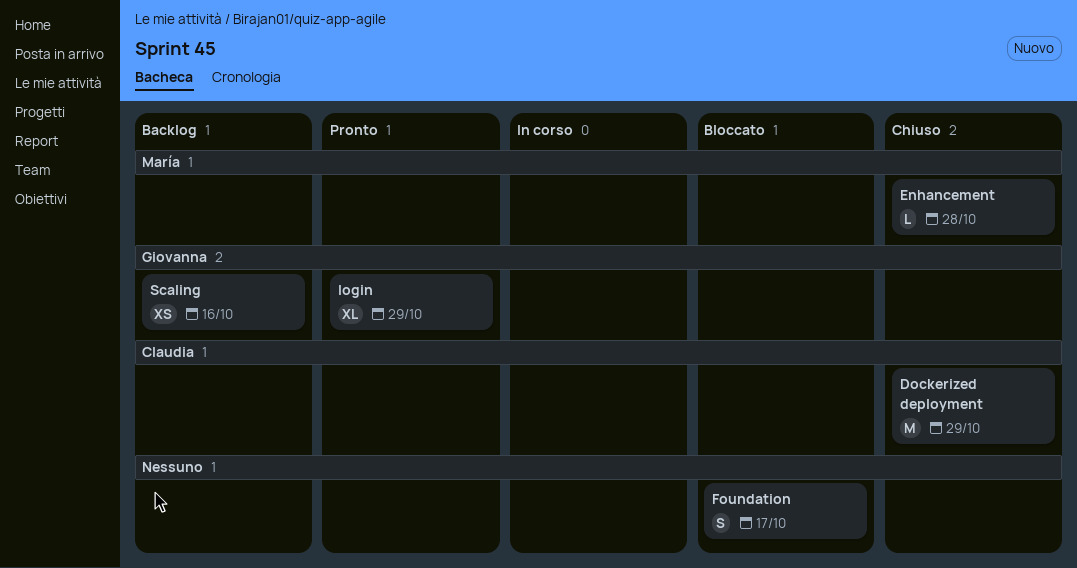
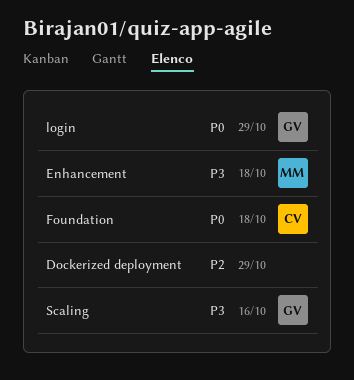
Dockerized deployment, owner: Claudia -> none
Enhancement, due: Oct 28 -> Oct 18
Foundation, owner: none -> Claudia
Foundation, due: Oct 17 -> Oct 18

